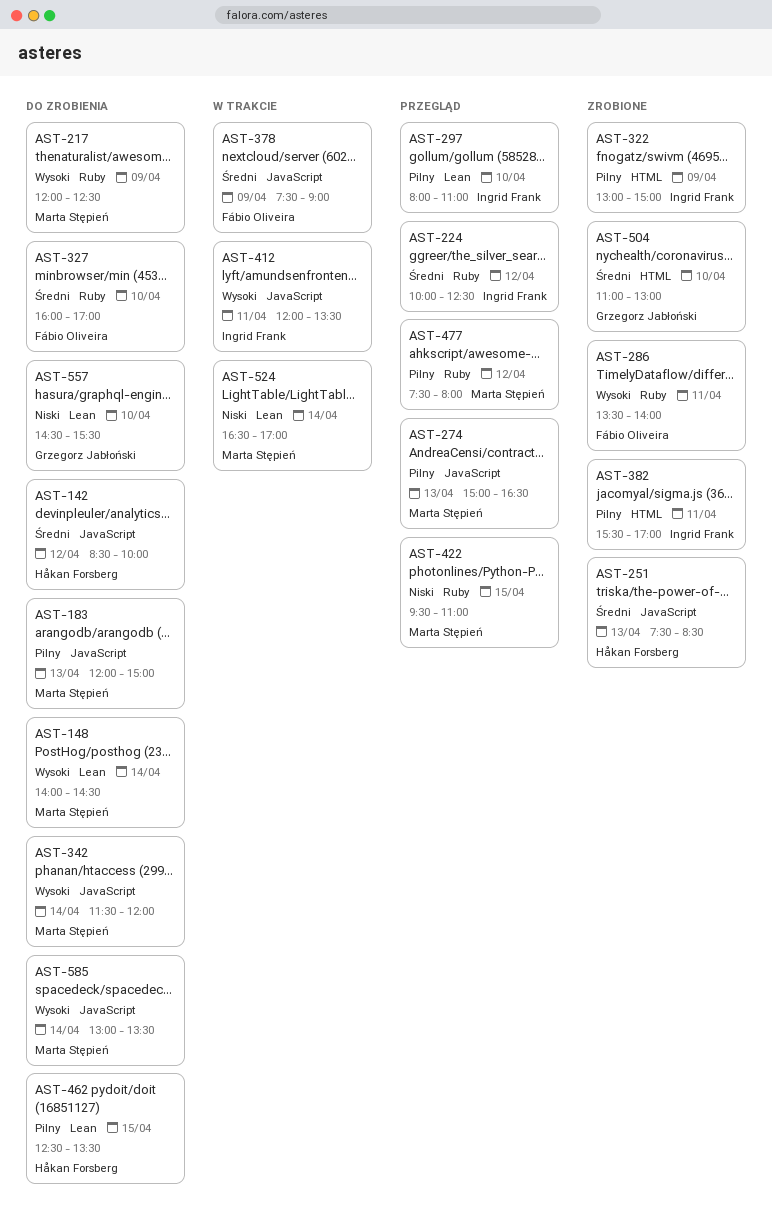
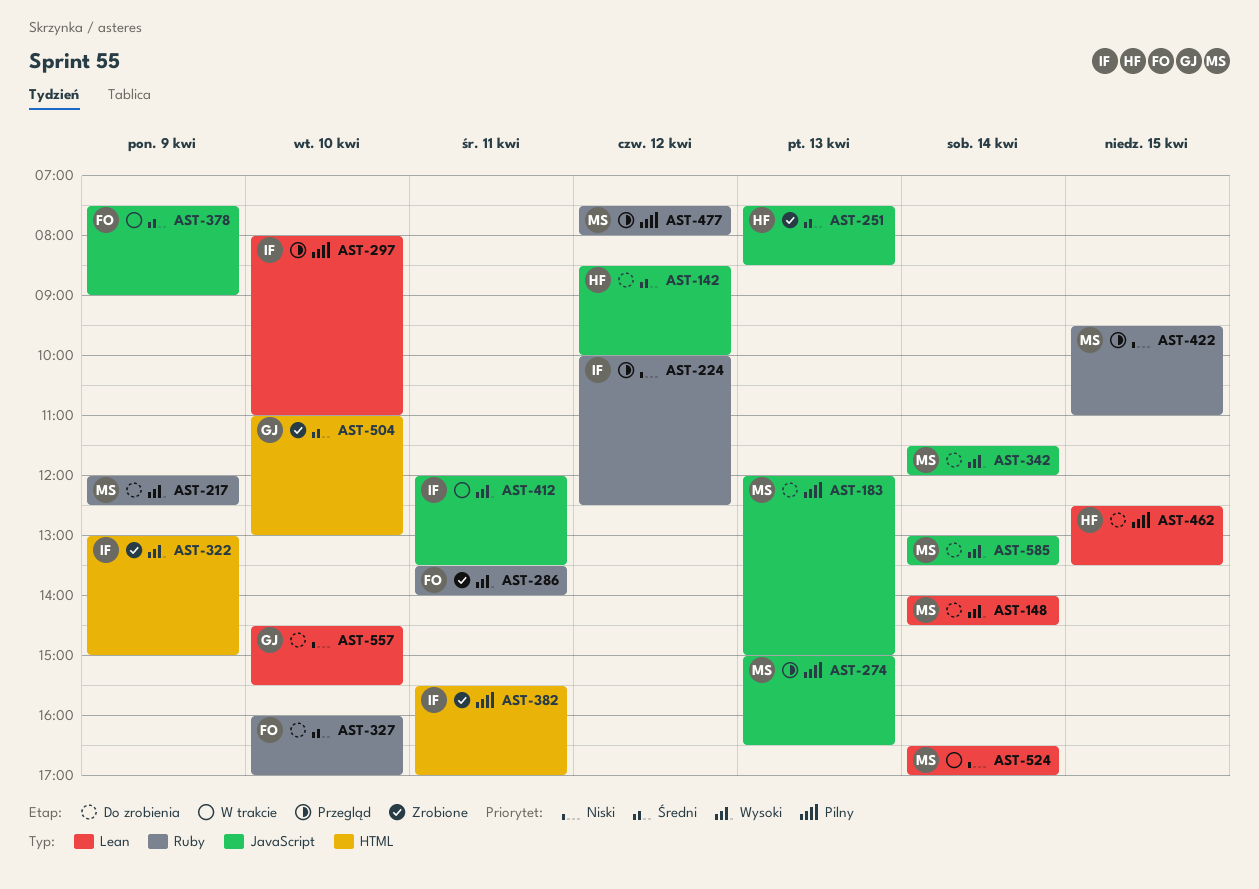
AST-224, priority: Średni -> Niski
AST-322, priority: Pilny -> Wysoki

